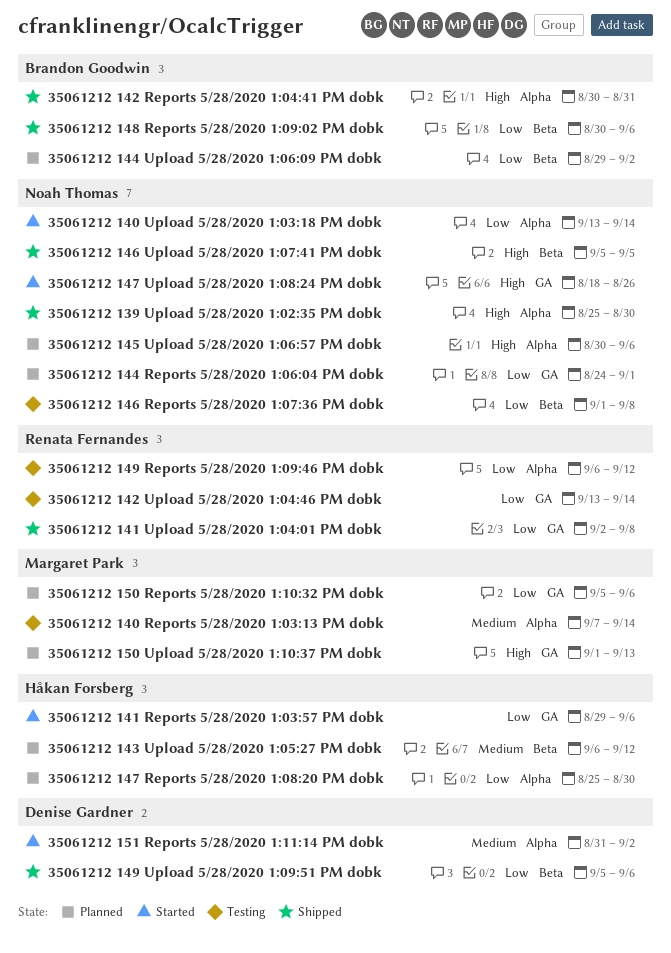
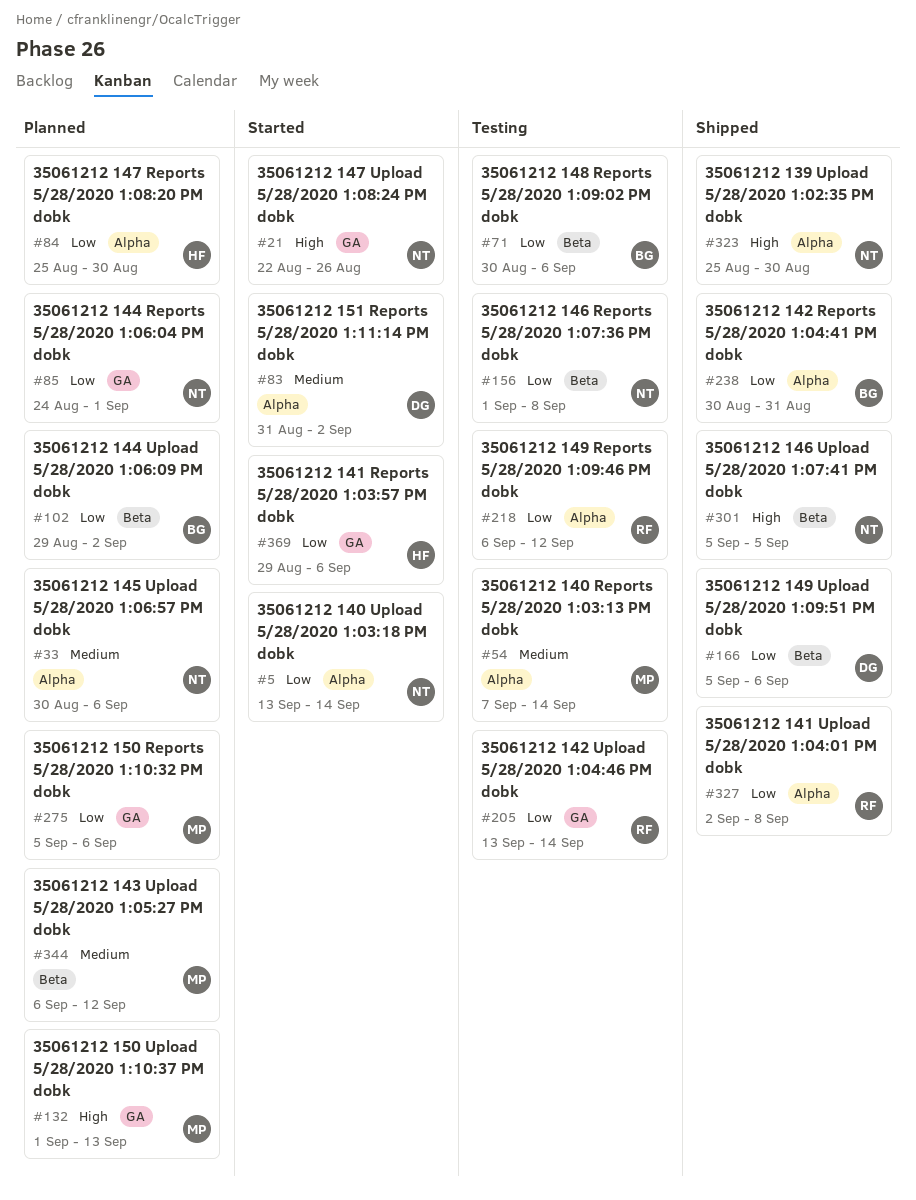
35061212 141 Upload 5/28/2020 1:04:01 PM dobk, label: GA -> Alpha
35061212 142 Reports 5/28/2020 1:04:41 PM dobk, priority: High -> Low
35061212 143 Upload 5/28/2020 1:05:27 PM dobk, owner: Håkan Forsberg -> Margaret Park
35061212 145 Upload 5/28/2020 1:06:57 PM dobk, priority: High -> Medium
35061212 147 Upload 5/28/2020 1:08:24 PM dobk, start: Aug 18 -> Aug 22
35061212 148 Reports 5/28/2020 1:09:02 PM dobk, status: Shipped -> Testing

